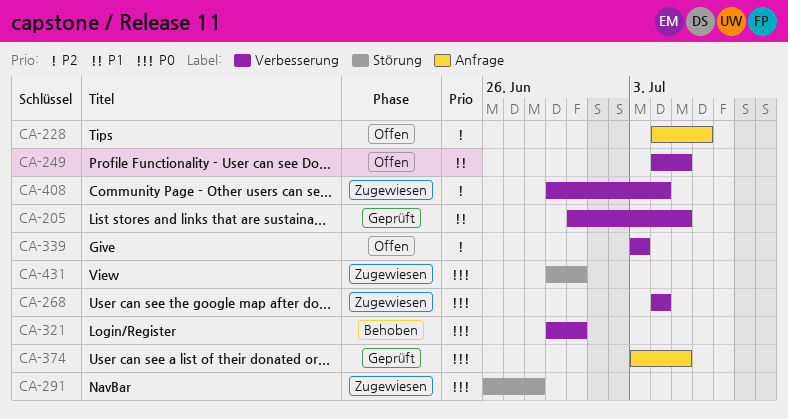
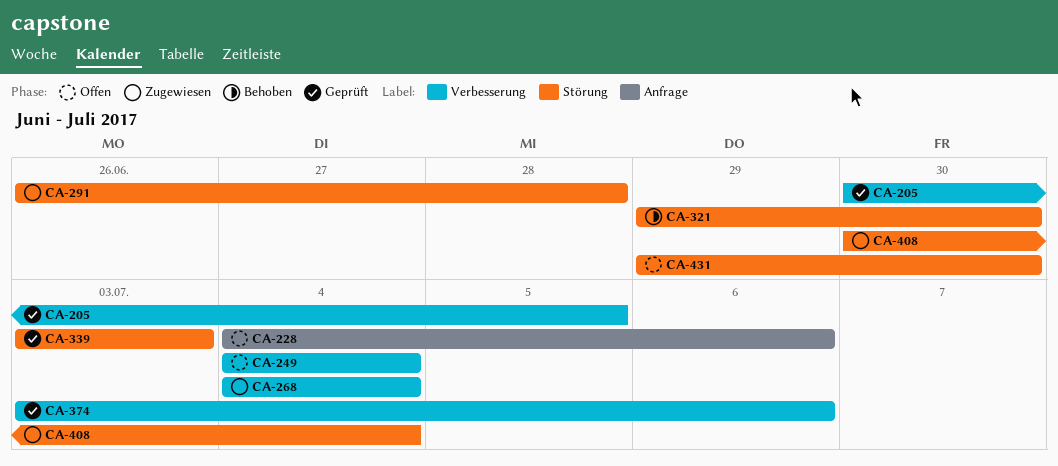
CA-249, due: Jul 5 -> Jul 4
CA-321, label: Verbesserung -> Störung
CA-339, status: Offen -> Geprüft
CA-339, label: Verbesserung -> Störung
CA-374, label: Anfrage -> Verbesserung
CA-374, due: Jul 5 -> Jul 6
CA-408, label: Verbesserung -> Störung
CA-408, start: Jun 29 -> Jun 30
CA-431, status: Zugewiesen -> Offen

